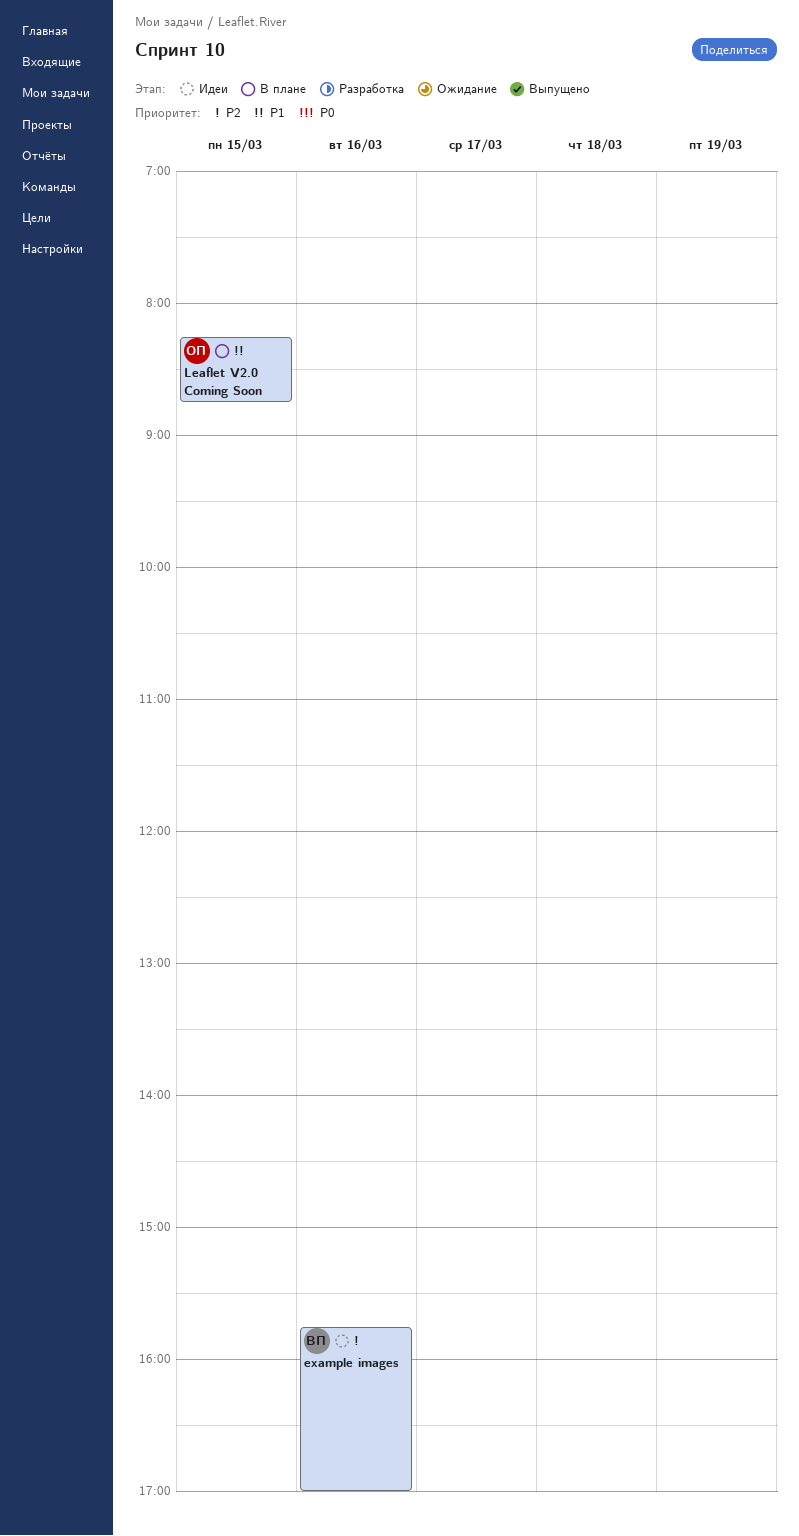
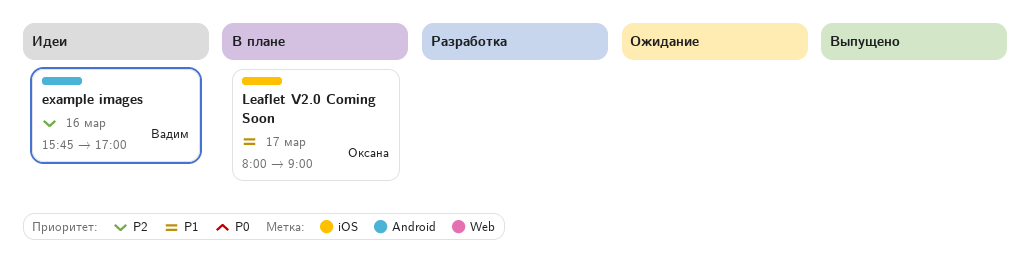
Leaflet V2.0 Coming Soon, day: Mar 15 -> Mar 17
Leaflet V2.0 Coming Soon, begins: 08:15 -> 08:00
Leaflet V2.0 Coming Soon, ends: 08:45 -> 09:00

